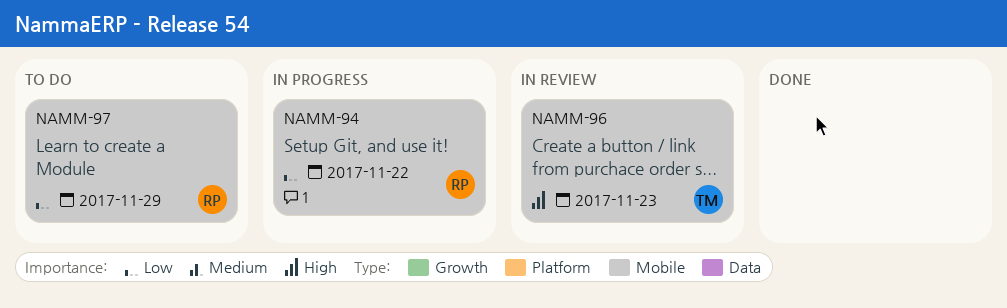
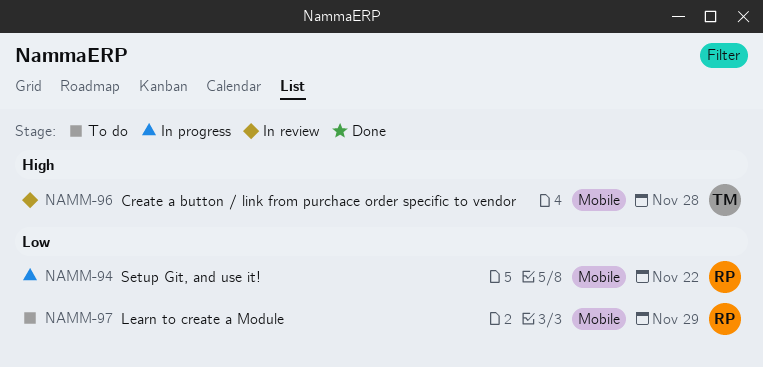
NAMM-96, due: Nov 23 -> Nov 28

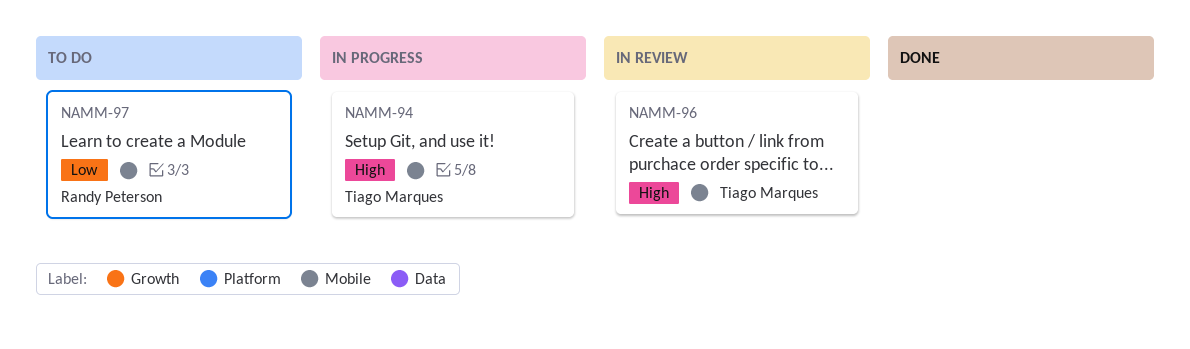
NAMM-94, owner: Randy Peterson -> Tiago Marques
NAMM-94, priority: Low -> High

